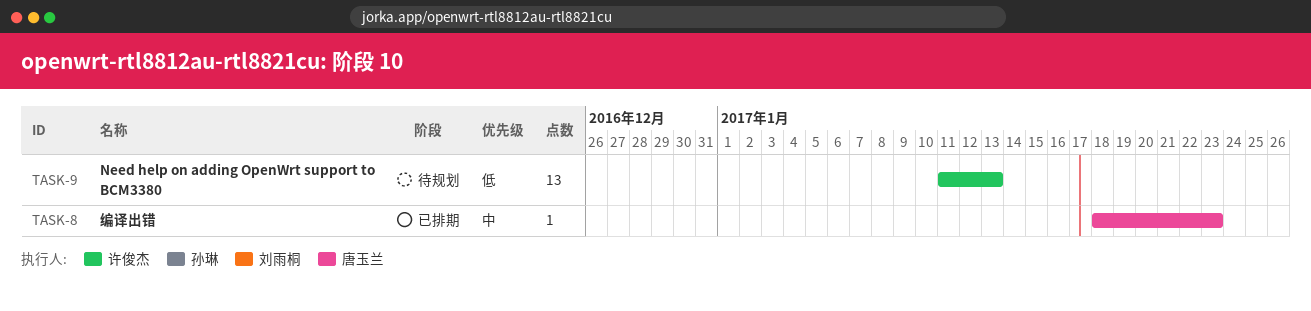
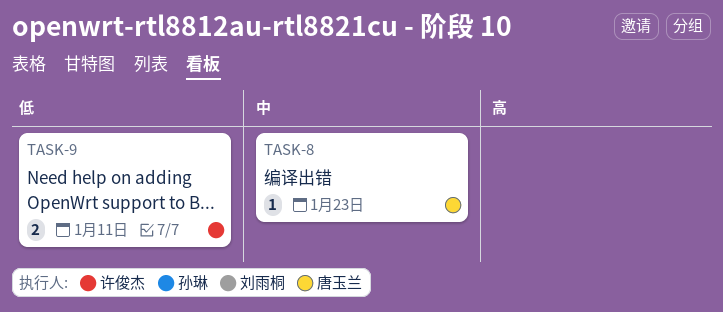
TASK-9, estimate: 13 -> 2
TASK-9, due: Jan 13 -> Jan 11

